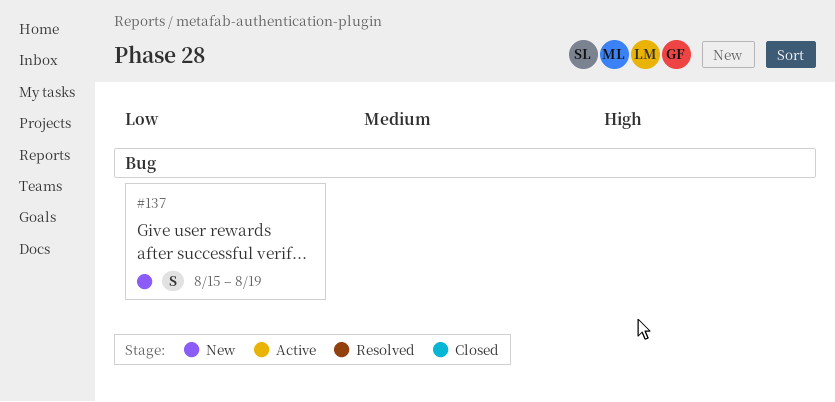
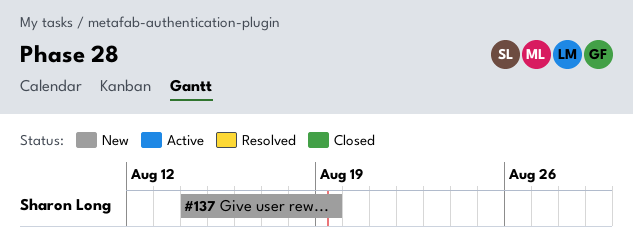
#137, start: Aug 15 -> Aug 14

